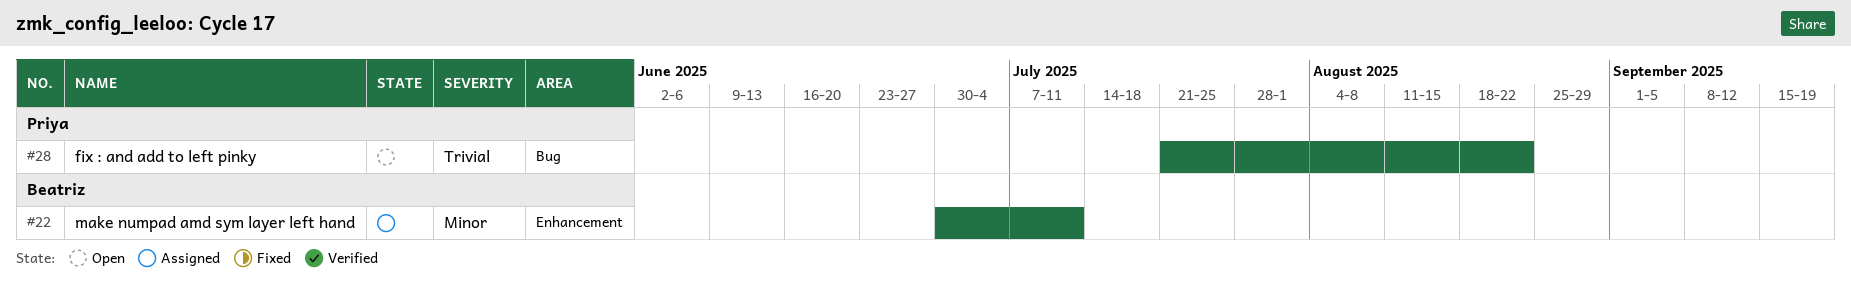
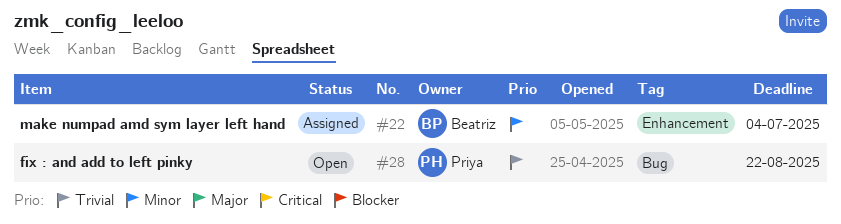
#22, due: Jul 11 -> Jul 4

